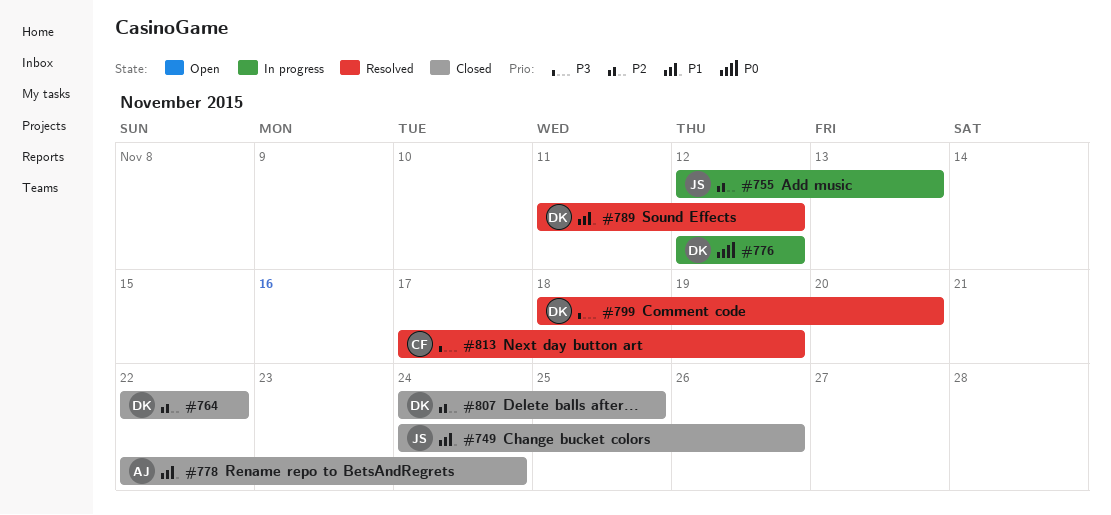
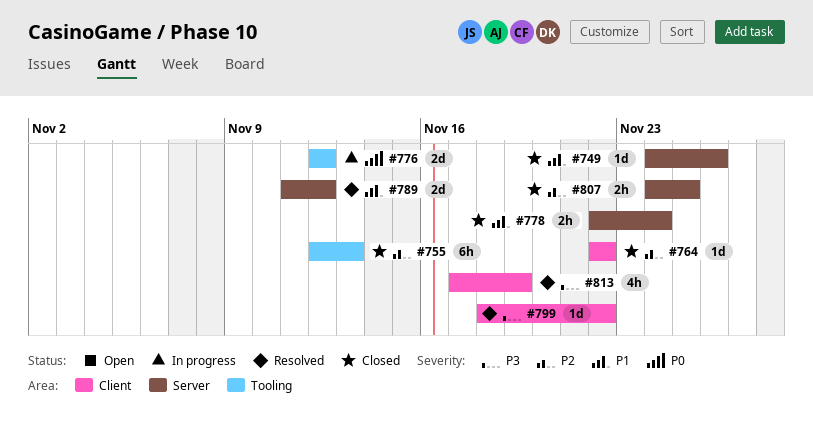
#755, status: In progress -> Closed
#799, due: Nov 20 -> Nov 22

